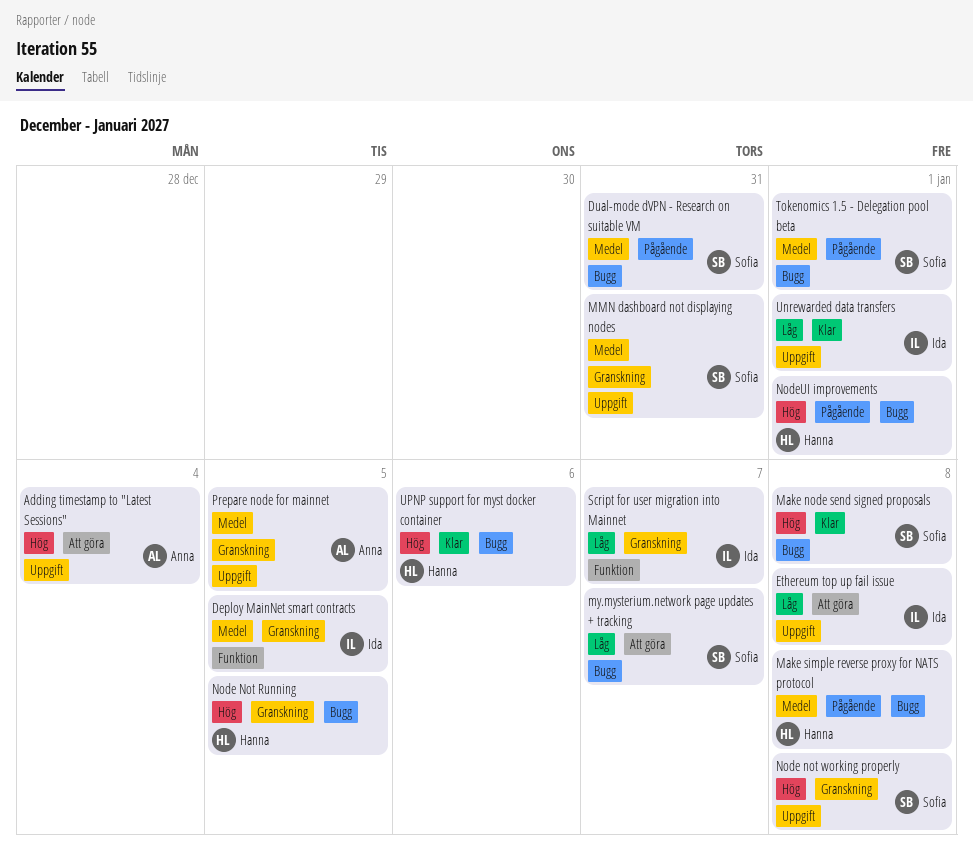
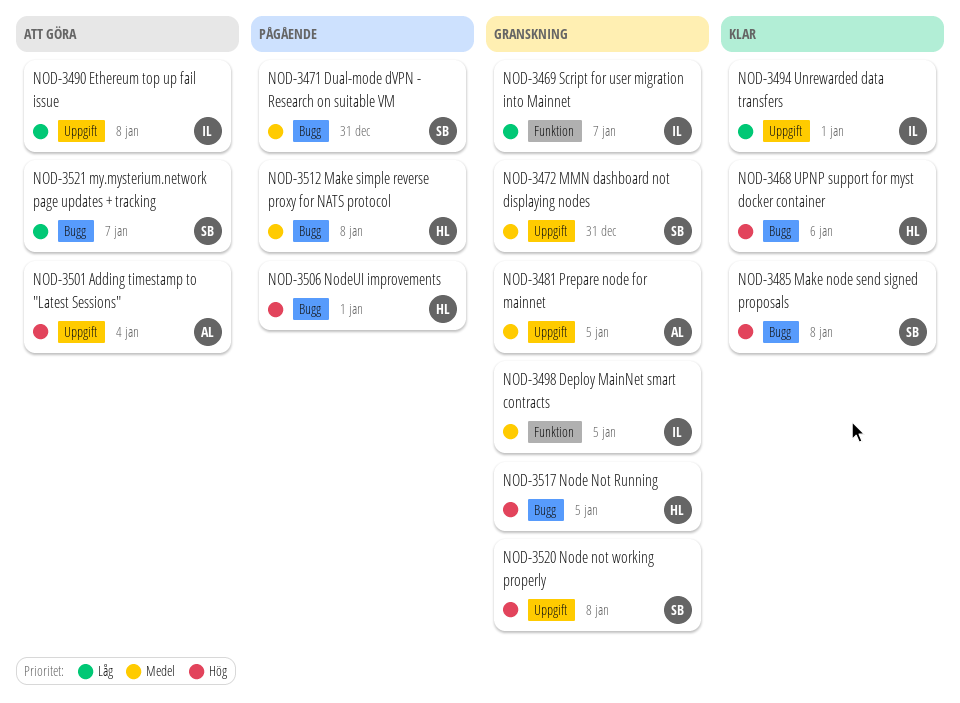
Tokenomics 1.5 - Delegation pool beta: present -> none

